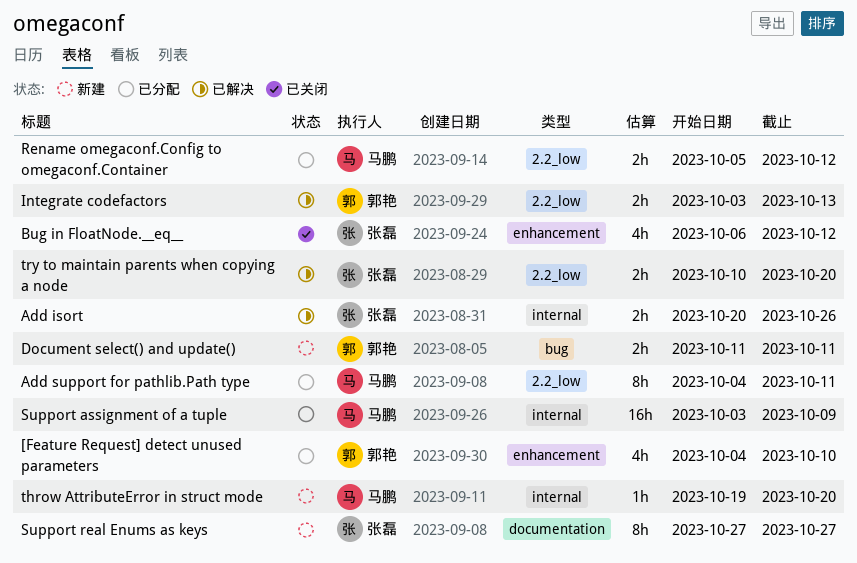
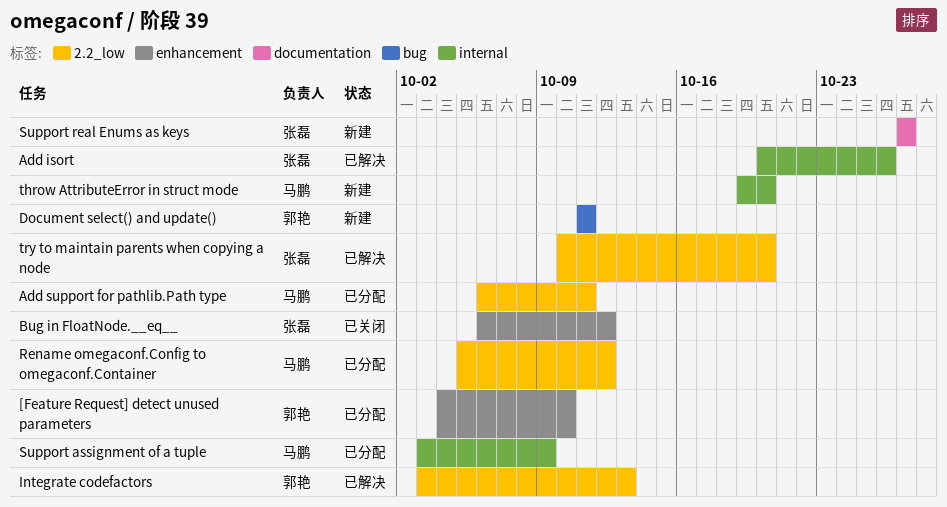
Add support for pathlib.Path type, start: Oct 4 -> Oct 6

